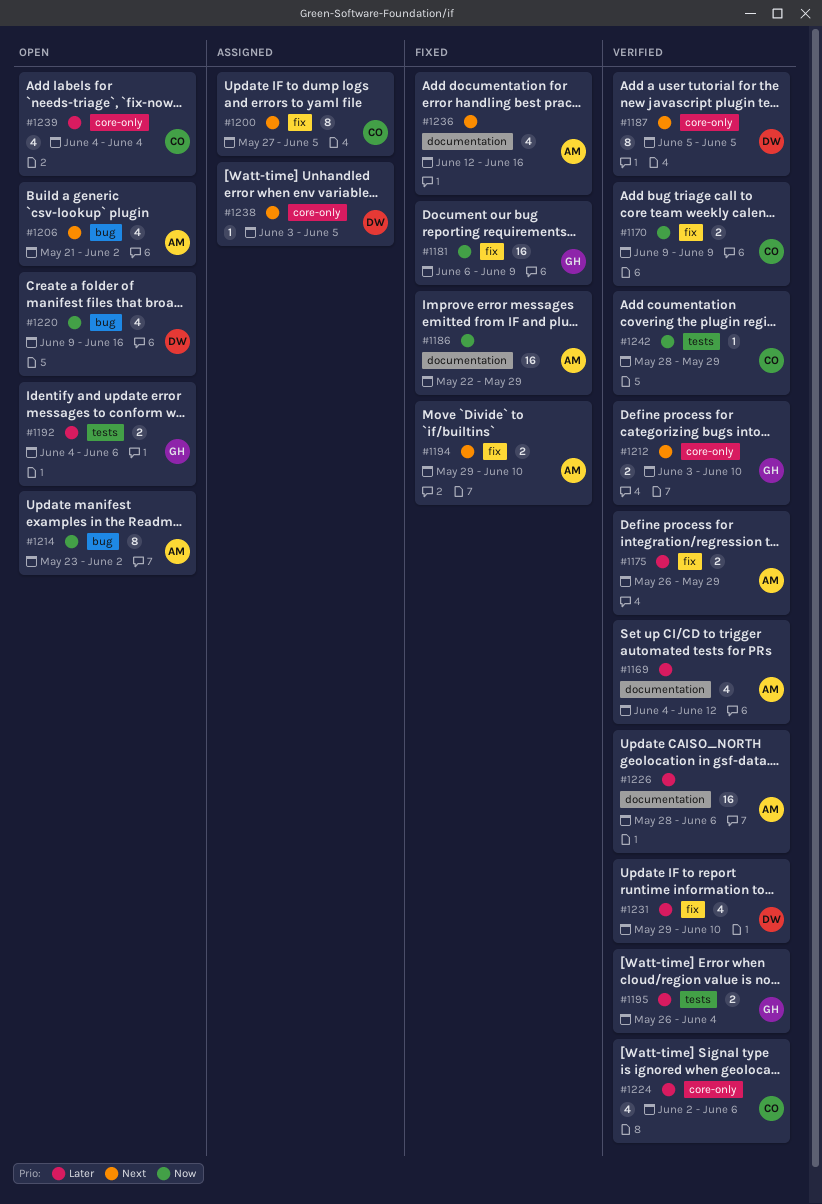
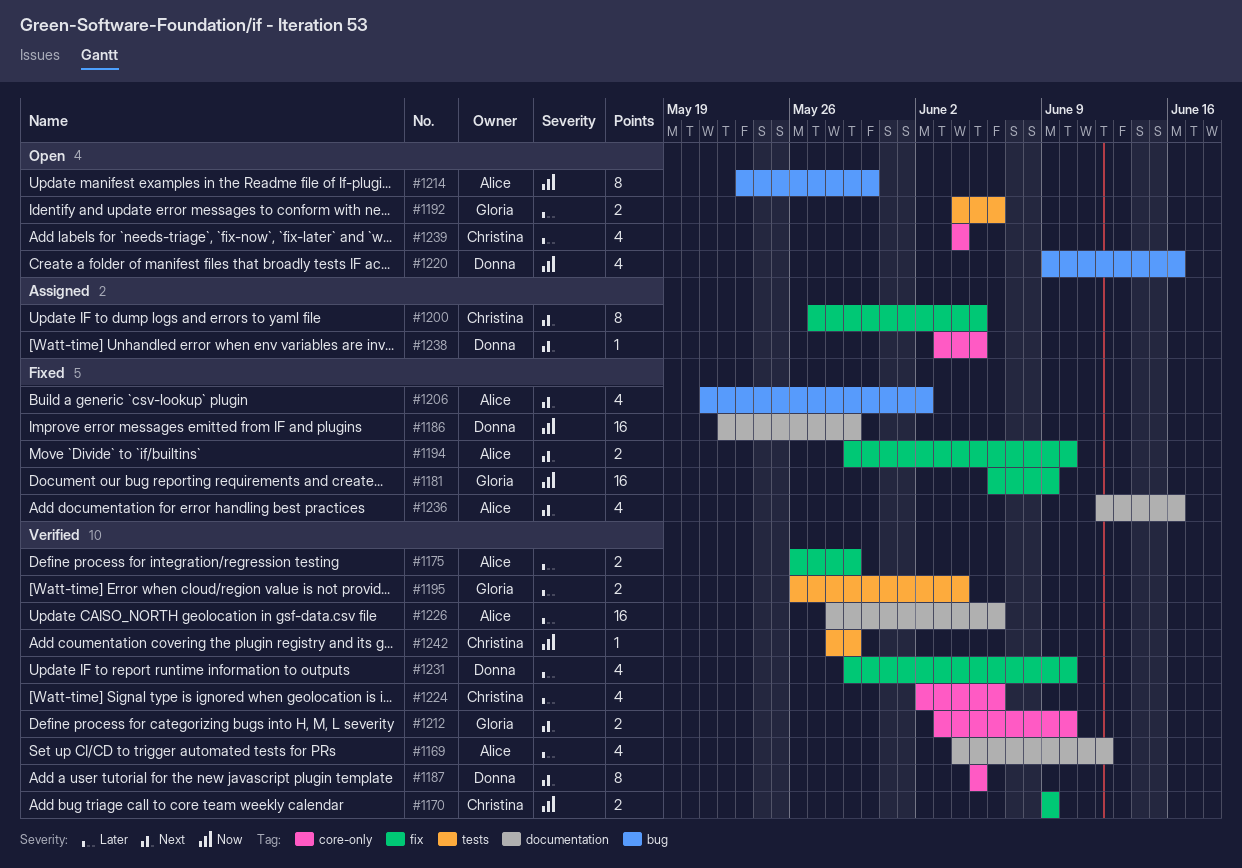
#1186, owner: Alice -> Donna
#1206, status: Open -> Fixed
#1214, due: Jun 2 -> May 30

